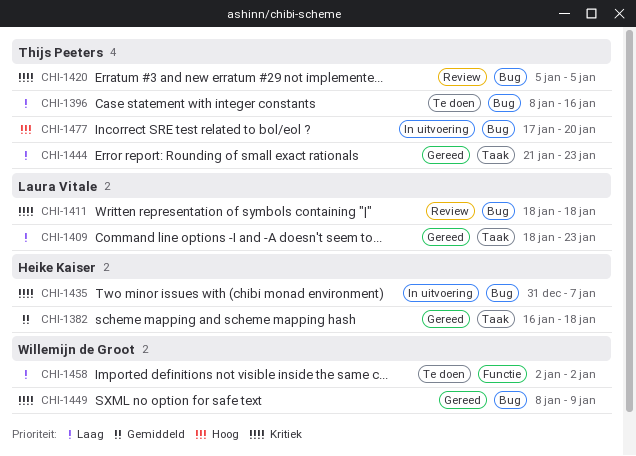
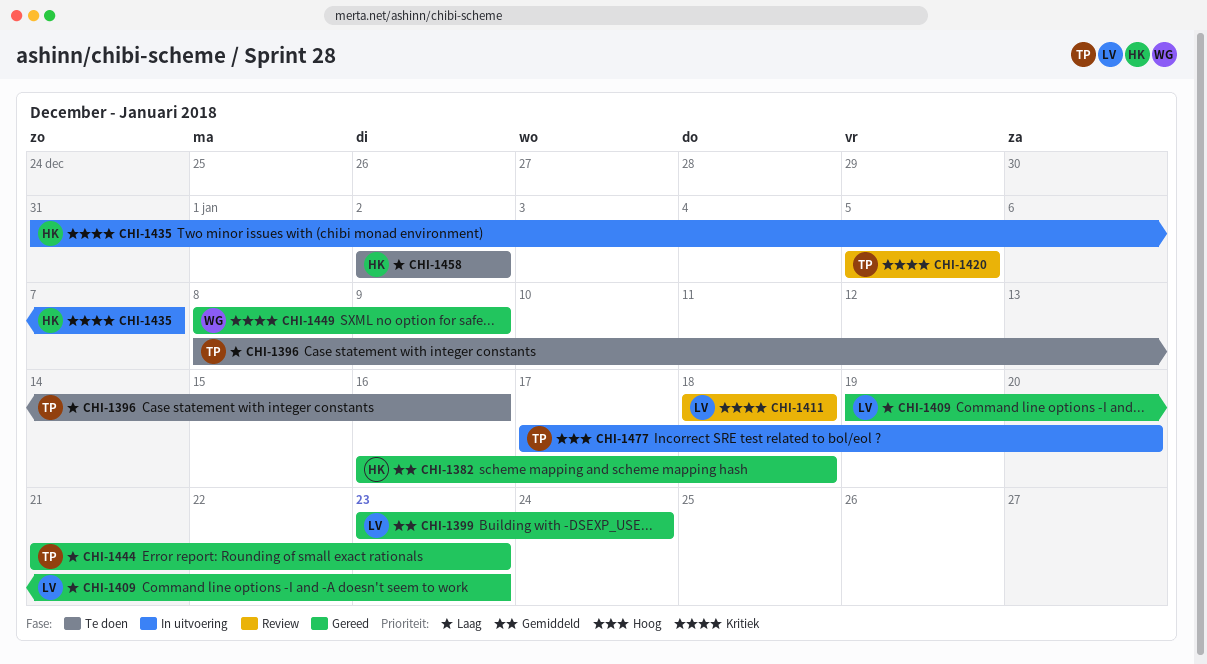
CHI-1399: none -> present
CHI-1409, start: Jan 18 -> Jan 19
CHI-1458, owner: Willemijn de Groot -> Heike Kaiser

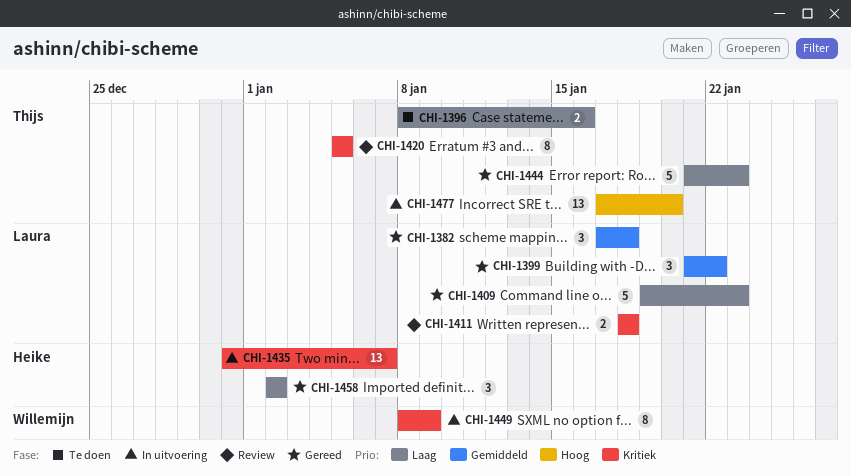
CHI-1382, owner: Heike -> Laura
CHI-1382, start: Jan 16 -> Jan 17
CHI-1399, start: Jan 23 -> Jan 21
CHI-1399, due: Jan 24 -> Jan 22
CHI-1449, status: Gereed -> In uitvoering
CHI-1458, status: Te doen -> Gereed

